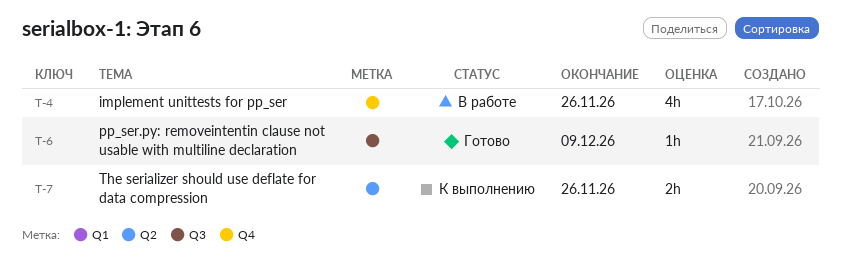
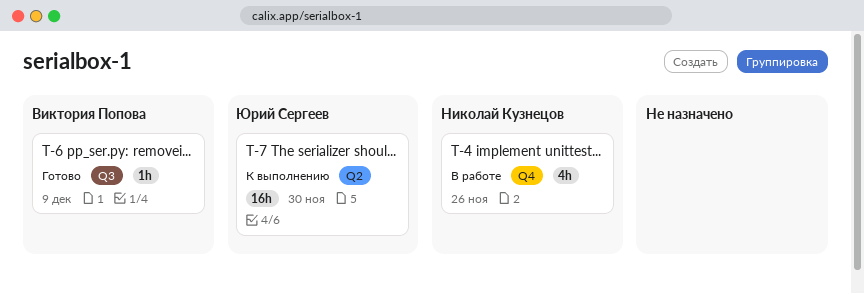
T-7, estimate: 2h -> 16h
T-7, due: Nov 26 -> Nov 30

